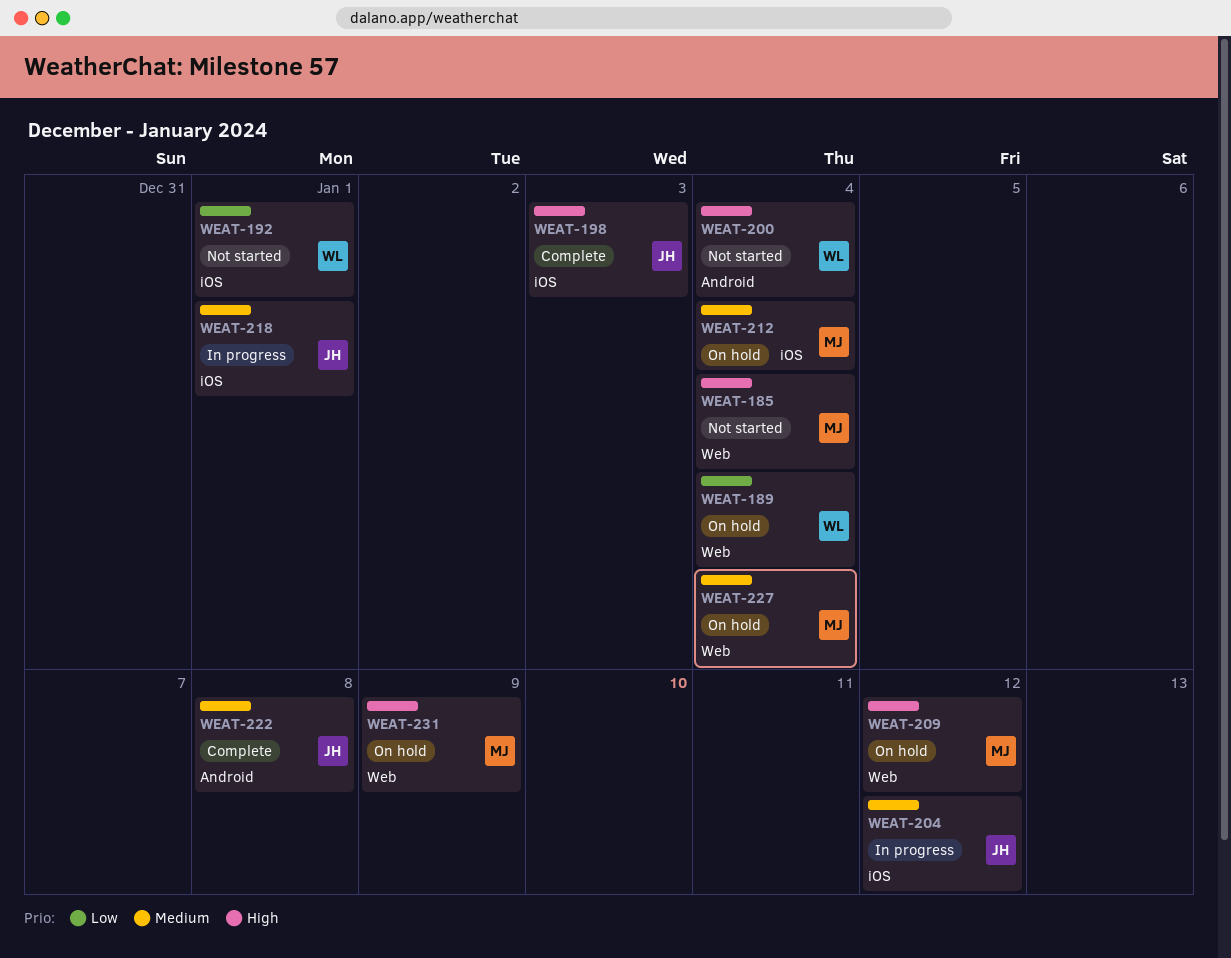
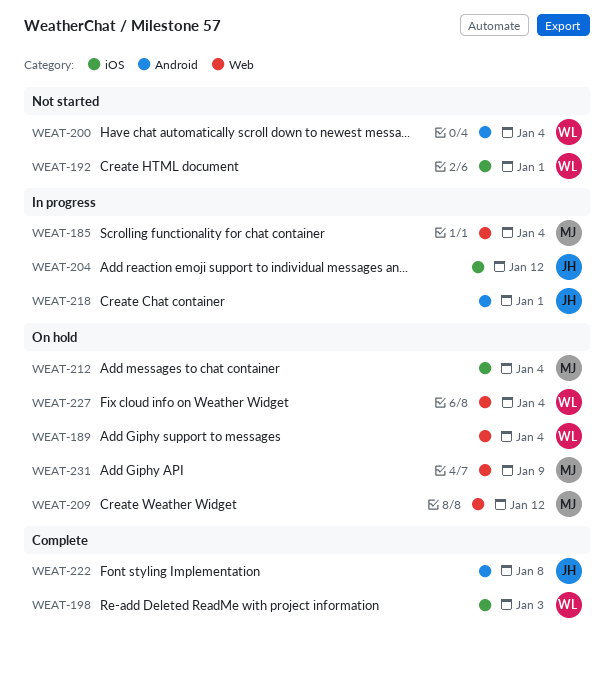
WEAT-185, status: Not started -> In progress
WEAT-198, owner: JH -> WL
WEAT-218, label: iOS -> Android
WEAT-227, owner: MJ -> WL

